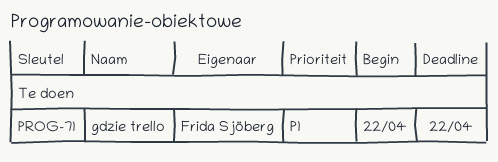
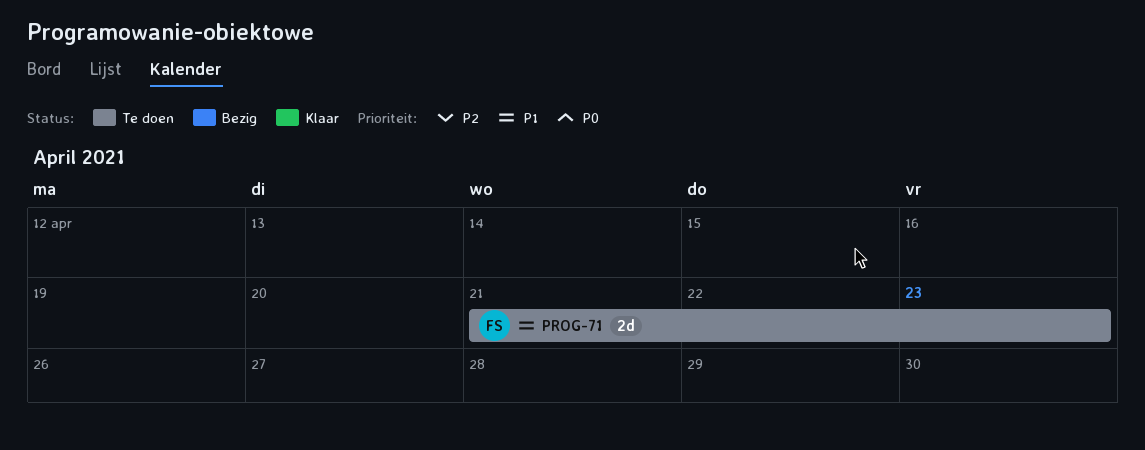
PROG-71, start: Apr 22 -> Apr 21
PROG-71, due: Apr 22 -> Apr 23

